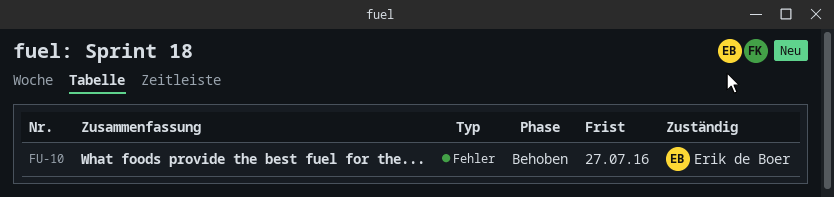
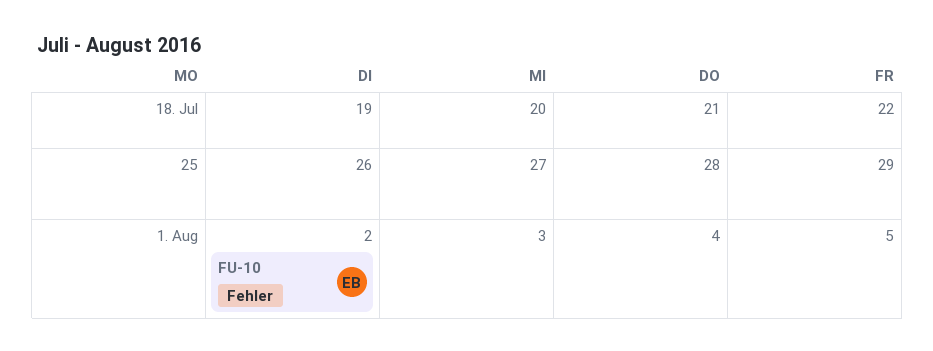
FU-10, due: Jul 27 -> Aug 2

